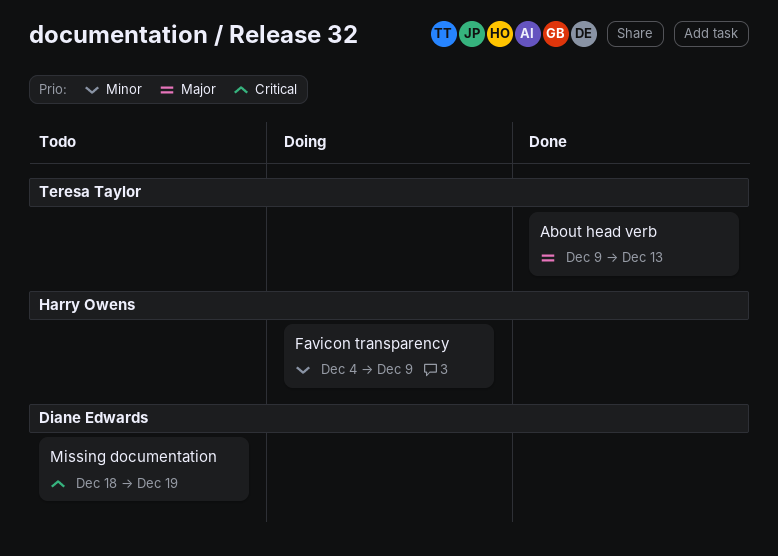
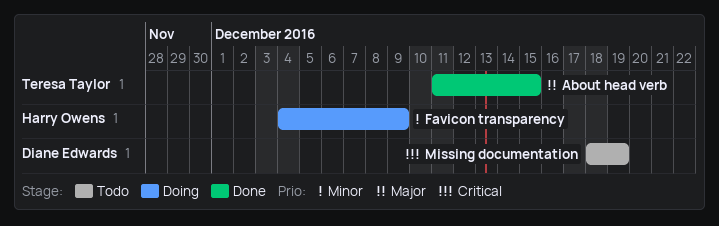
About head verb, start: Dec 9 -> Dec 11
About head verb, due: Dec 13 -> Dec 15

